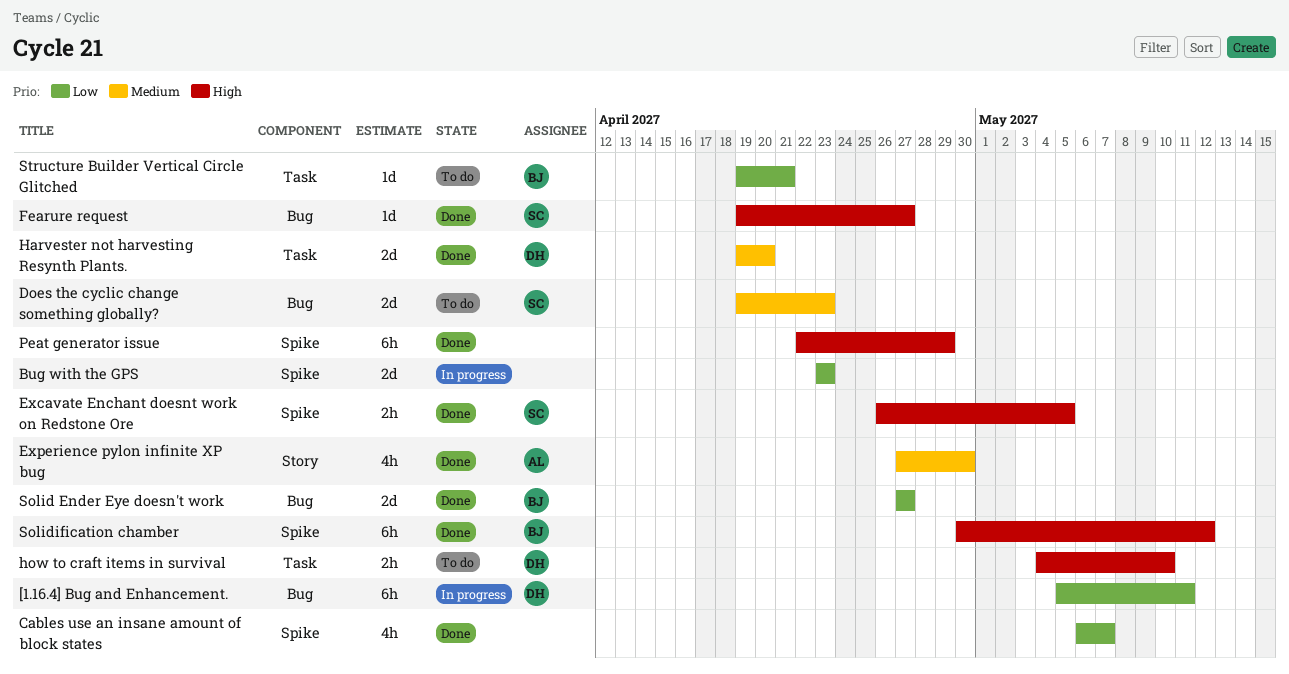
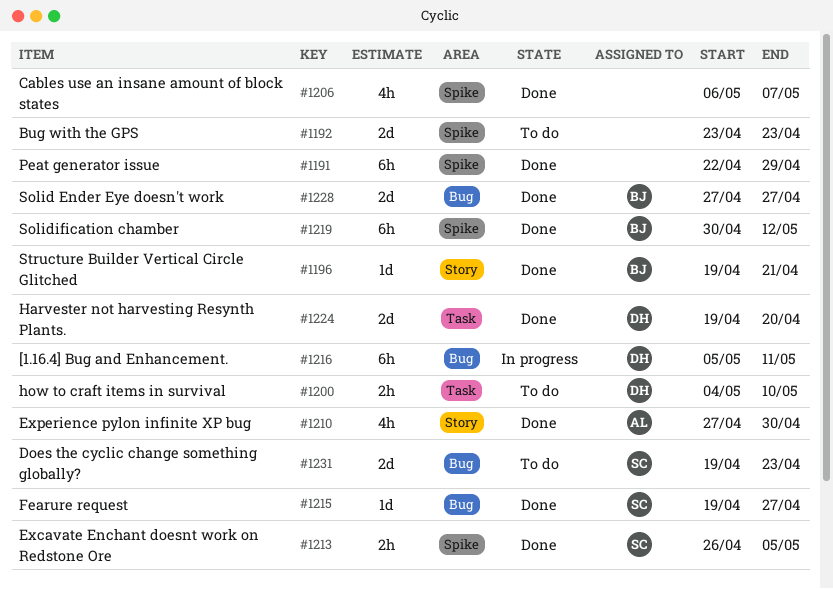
Bug with the GPS, status: In progress -> To do
Structure Builder Vertical Circle Glitched, status: To do -> Done
Structure Builder Vertical Circle Glitched, label: Task -> Story

